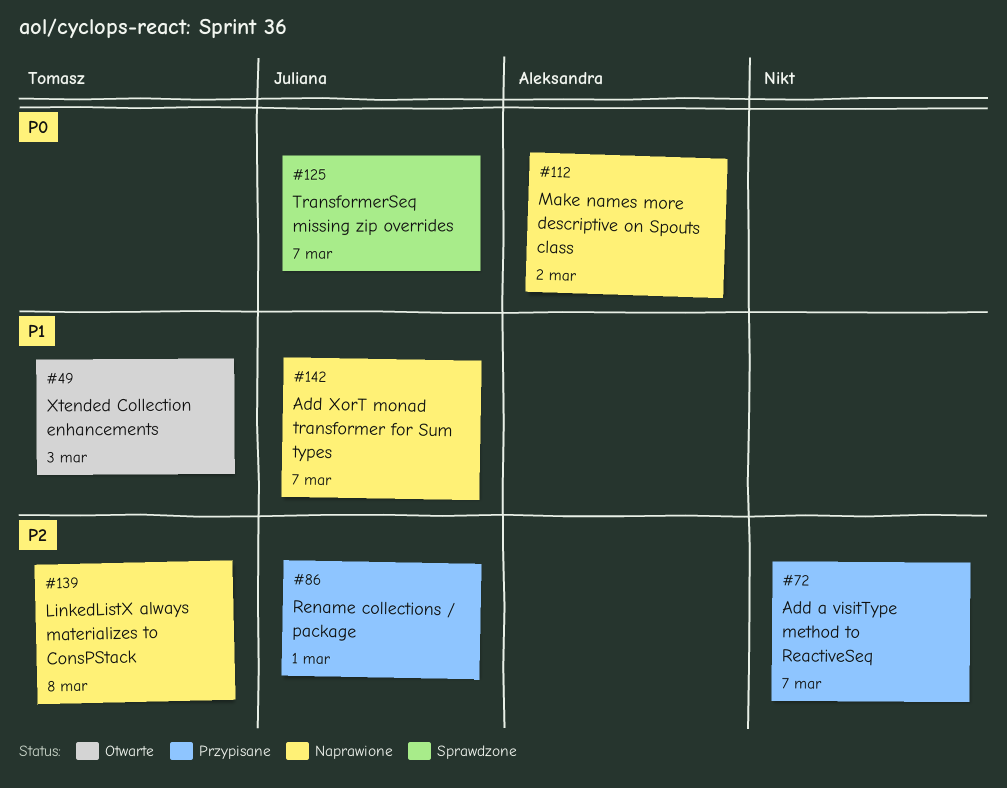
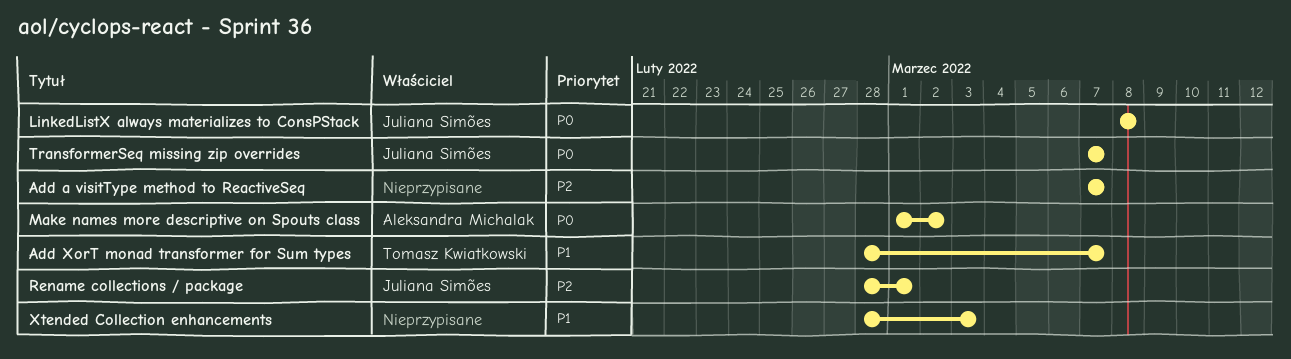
Add XorT monad transformer for Sum types, owner: Juliana Simões -> Tomasz Kwiatkowski
LinkedListX always materializes to ConsPStack, owner: Tomasz Kwiatkowski -> Juliana Simões
LinkedListX always materializes to ConsPStack, priority: P2 -> P0
Xtended Collection enhancements, owner: Tomasz Kwiatkowski -> none

